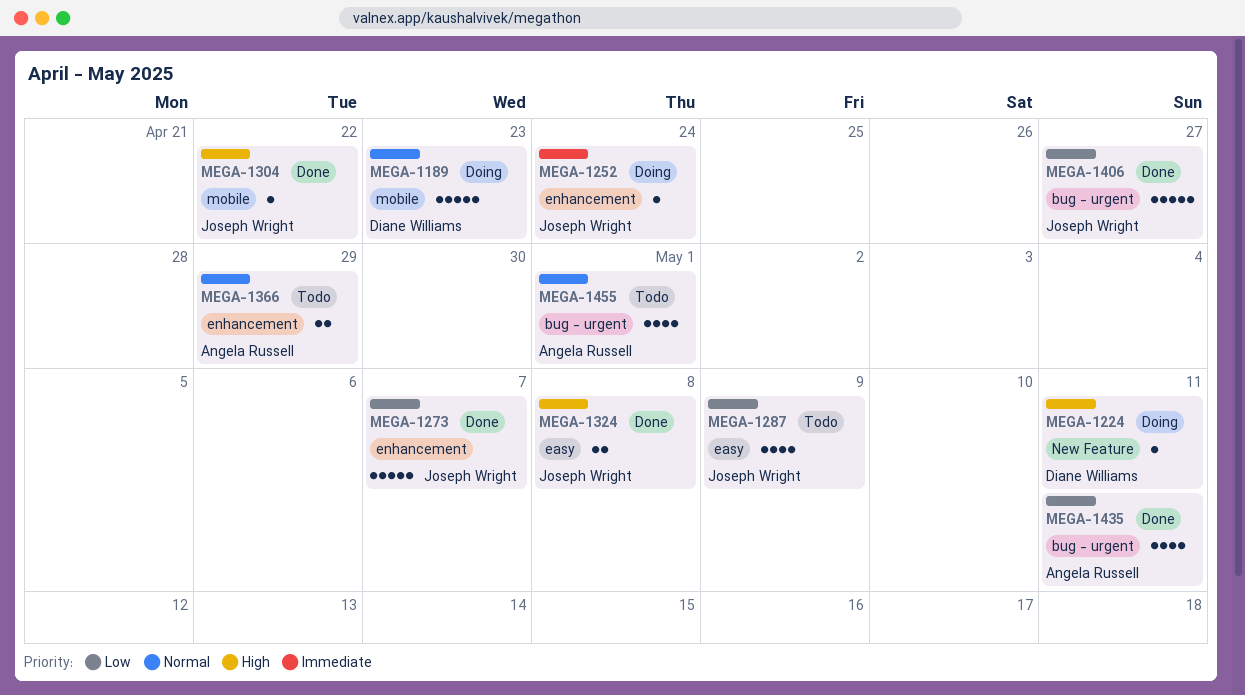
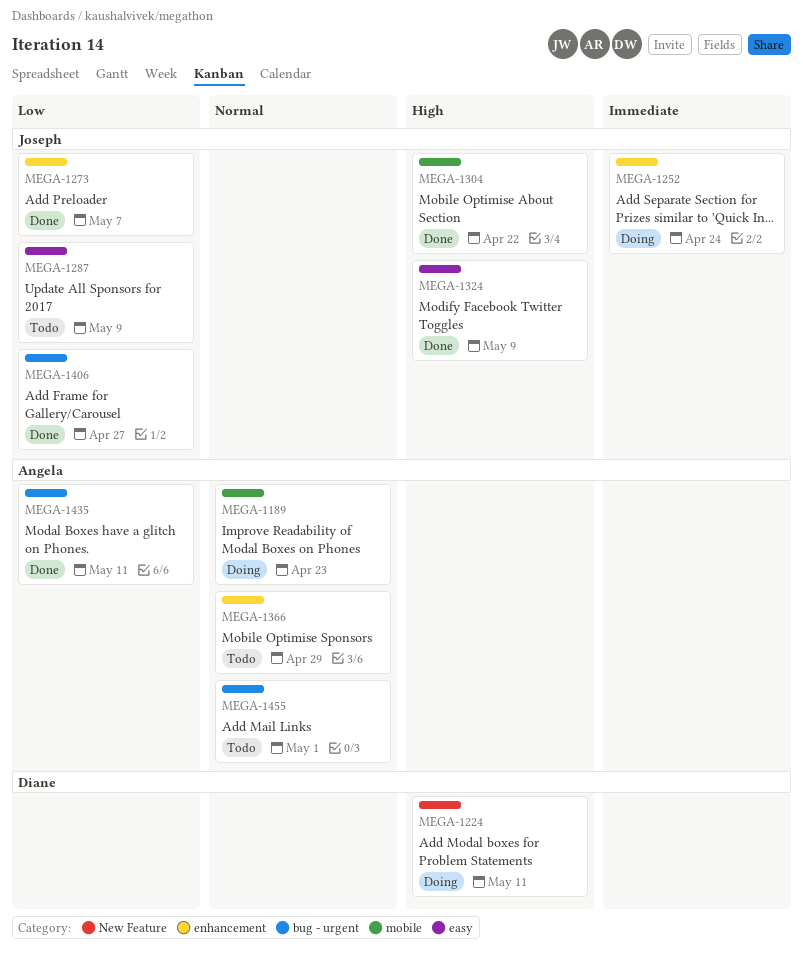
MEGA-1189, owner: Diane Williams -> Angela Russell
MEGA-1324, due: May 8 -> May 9

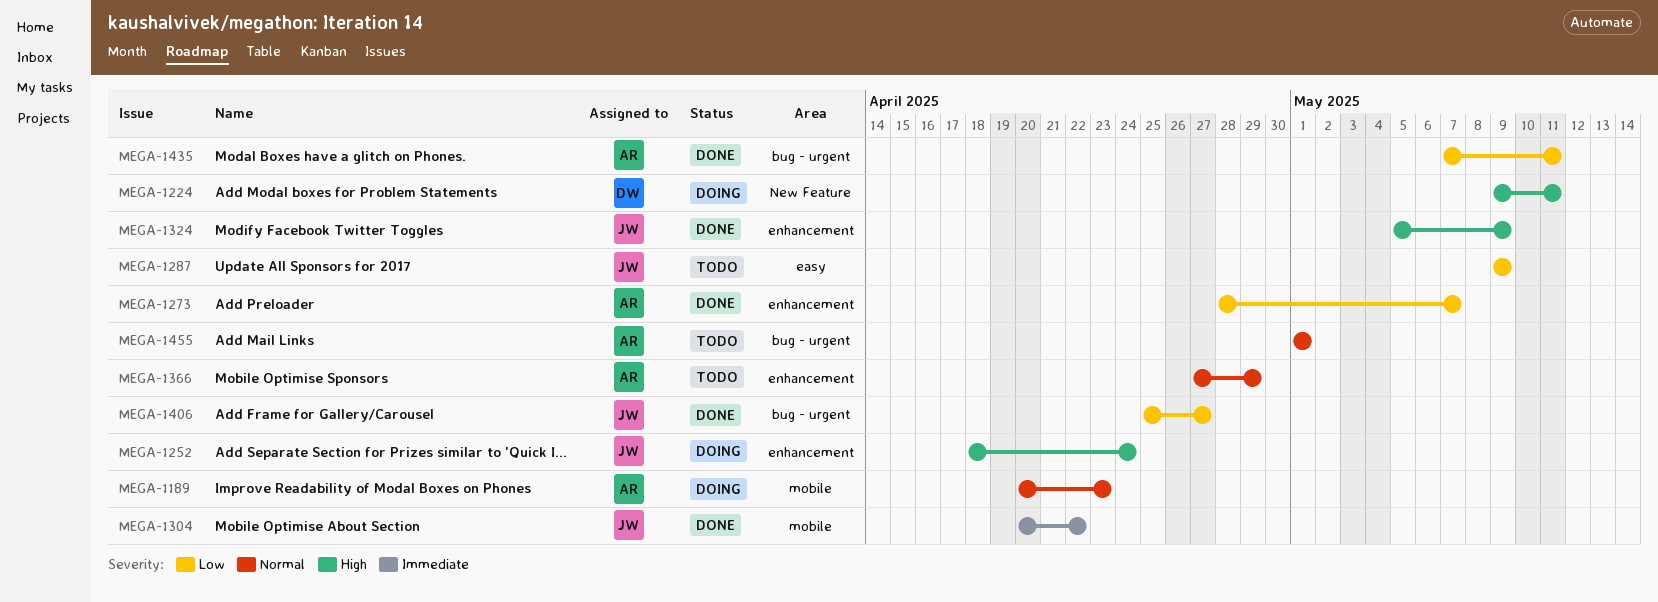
MEGA-1252, priority: Immediate -> High
MEGA-1273, owner: Joseph -> Angela
MEGA-1304, priority: High -> Immediate
MEGA-1324, label: easy -> enhancement

